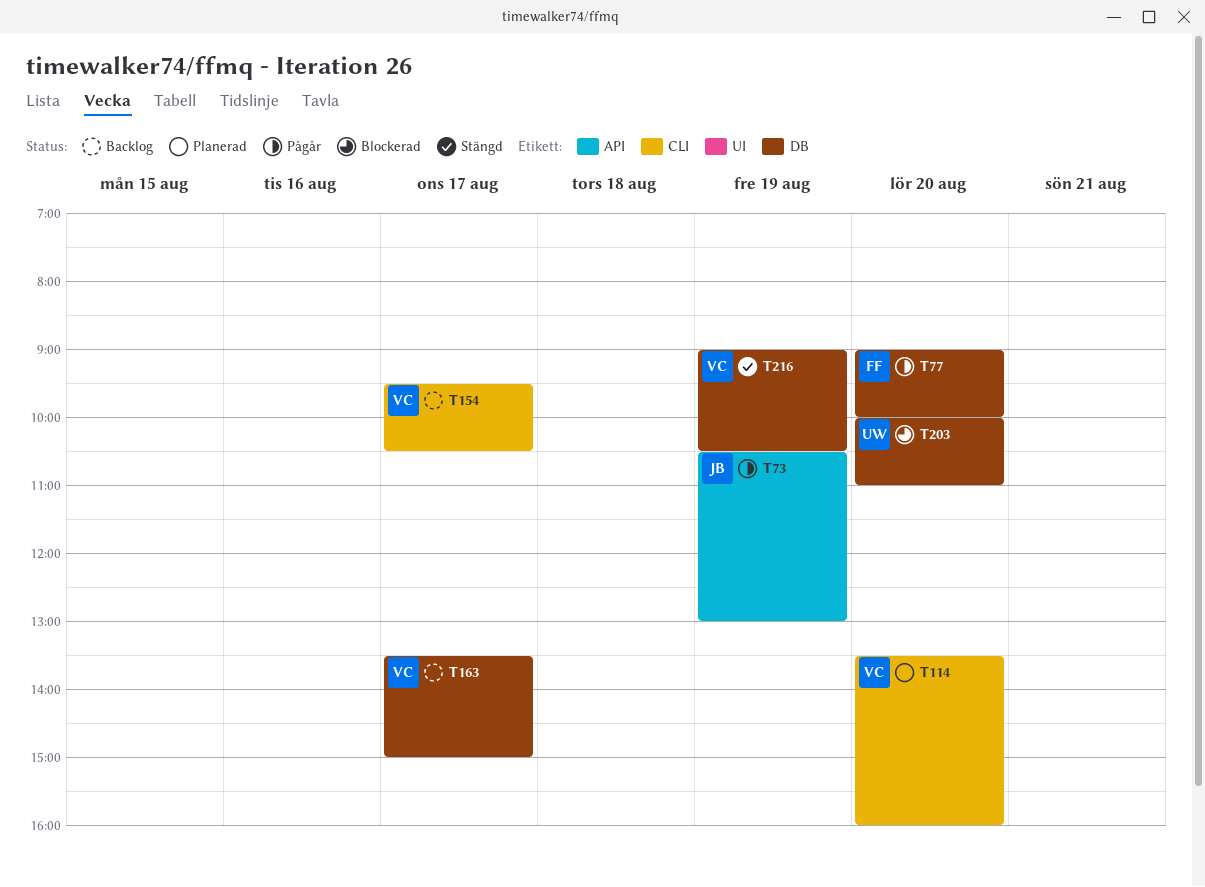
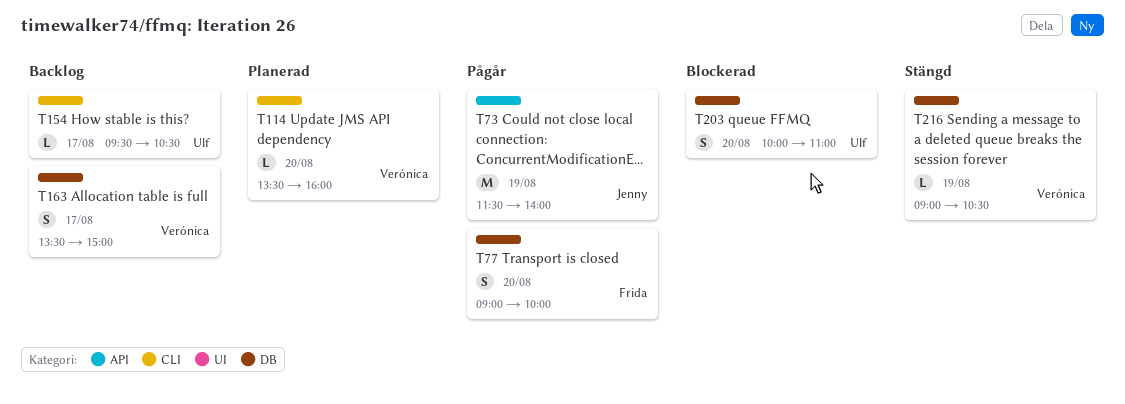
T73, begins: 10:30 -> 11:30
T73, ends: 13:00 -> 14:00
T154, owner: Verónica -> Ulf

